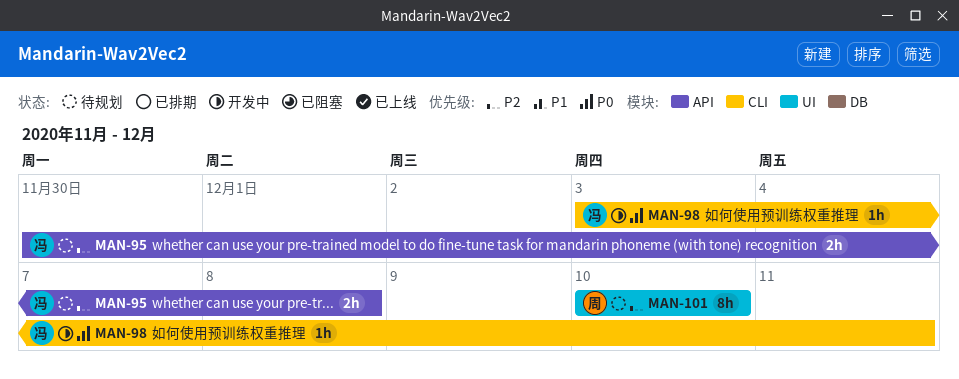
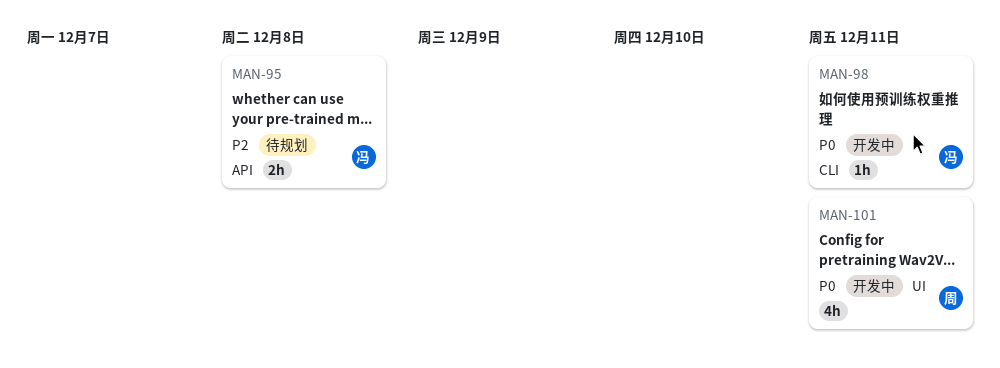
MAN-101, status: 待规划 -> 开发中
MAN-101, priority: P2 -> P0
MAN-101, estimate: 8h -> 4h
MAN-101, due: Dec 10 -> Dec 11

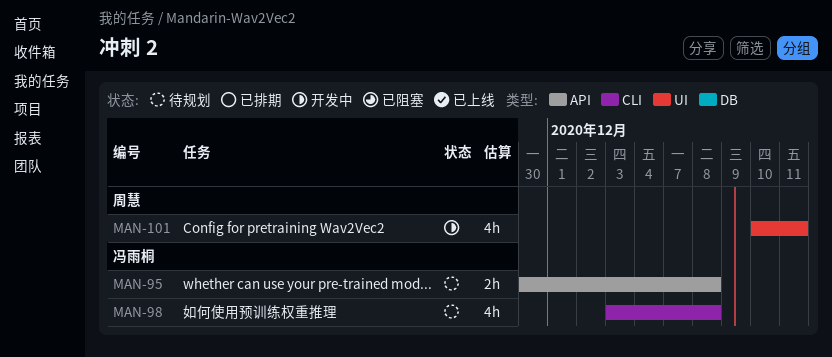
MAN-98, status: 开发中 -> 待规划
MAN-98, estimate: 1h -> 4h
MAN-98, due: Dec 11 -> Dec 8

